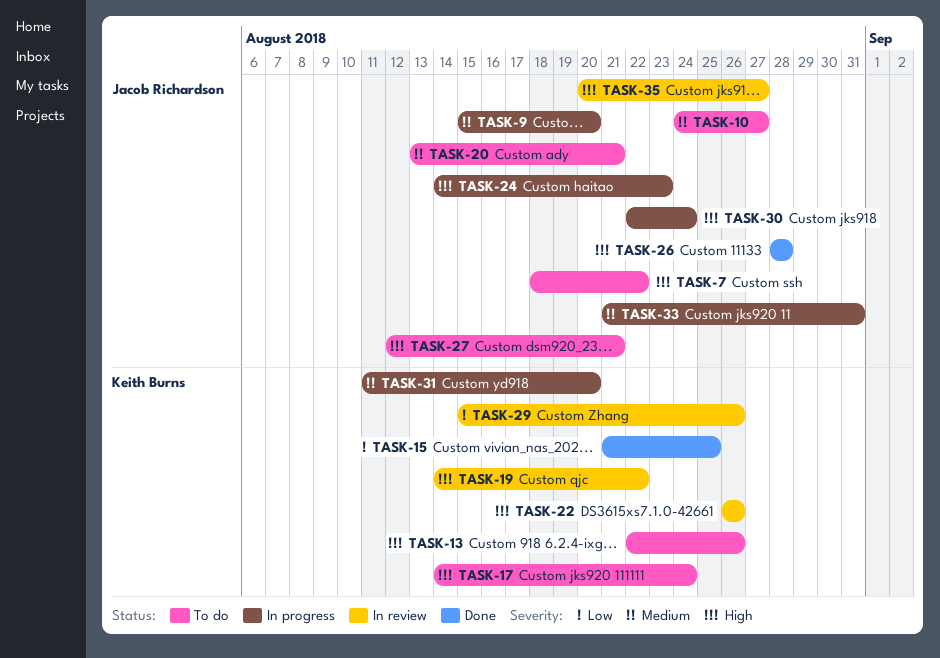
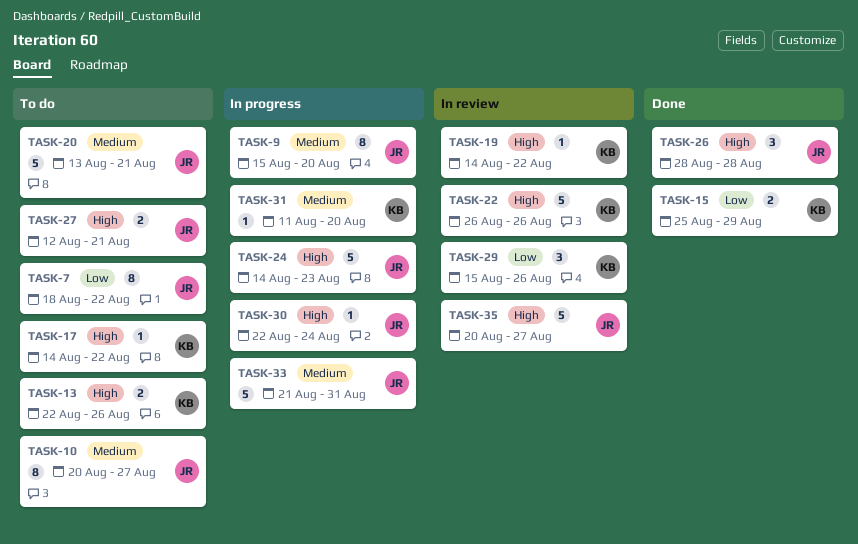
TASK-7, priority: High -> Low
TASK-10, start: Aug 24 -> Aug 20
TASK-15, start: Aug 21 -> Aug 25
TASK-15, due: Aug 25 -> Aug 29
TASK-17, due: Aug 24 -> Aug 22

